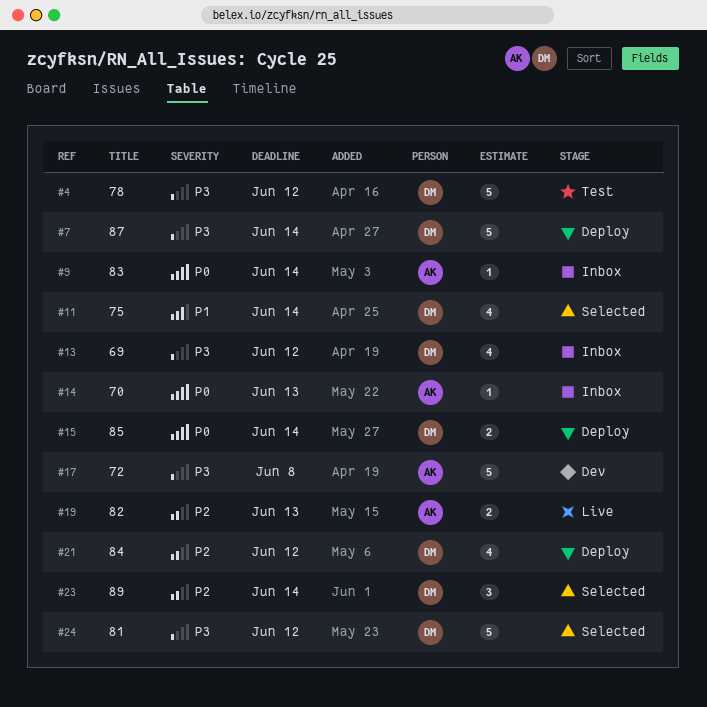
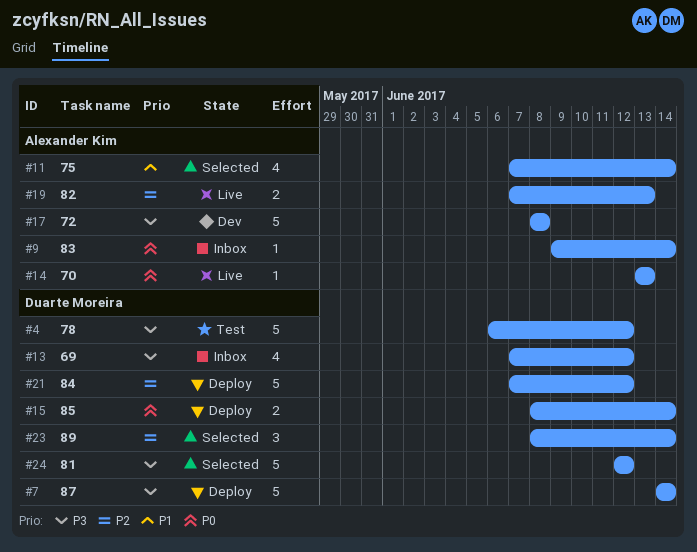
#11, owner: Duarte Moreira -> Alexander Kim
#14, status: Inbox -> Live
#21, estimate: 4 -> 5

